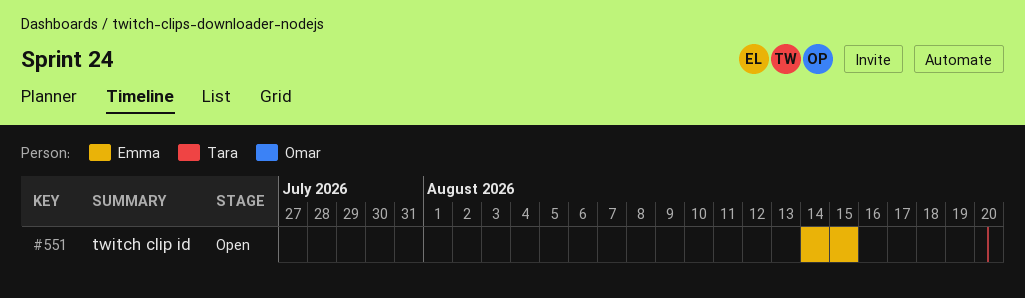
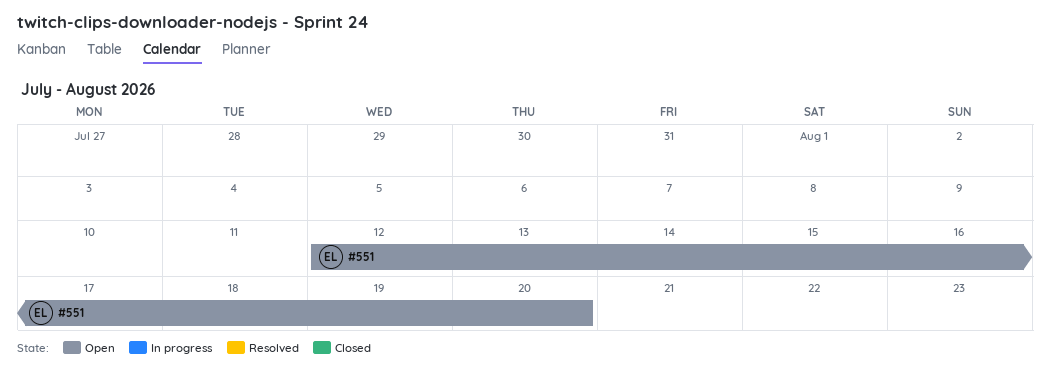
#551, start: Aug 14 -> Aug 12
#551, due: Aug 15 -> Aug 20

